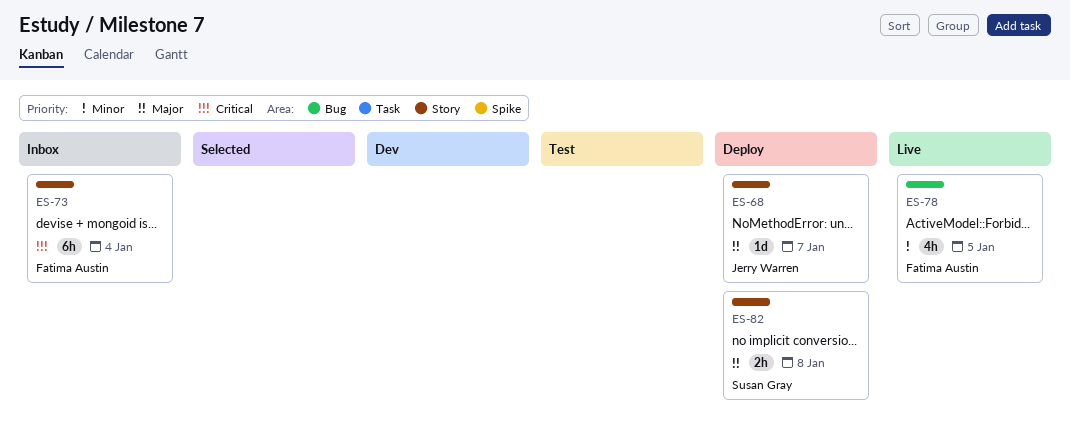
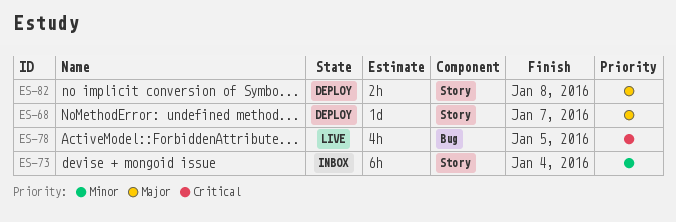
ES-73, priority: Critical -> Minor
ES-78, priority: Minor -> Critical

